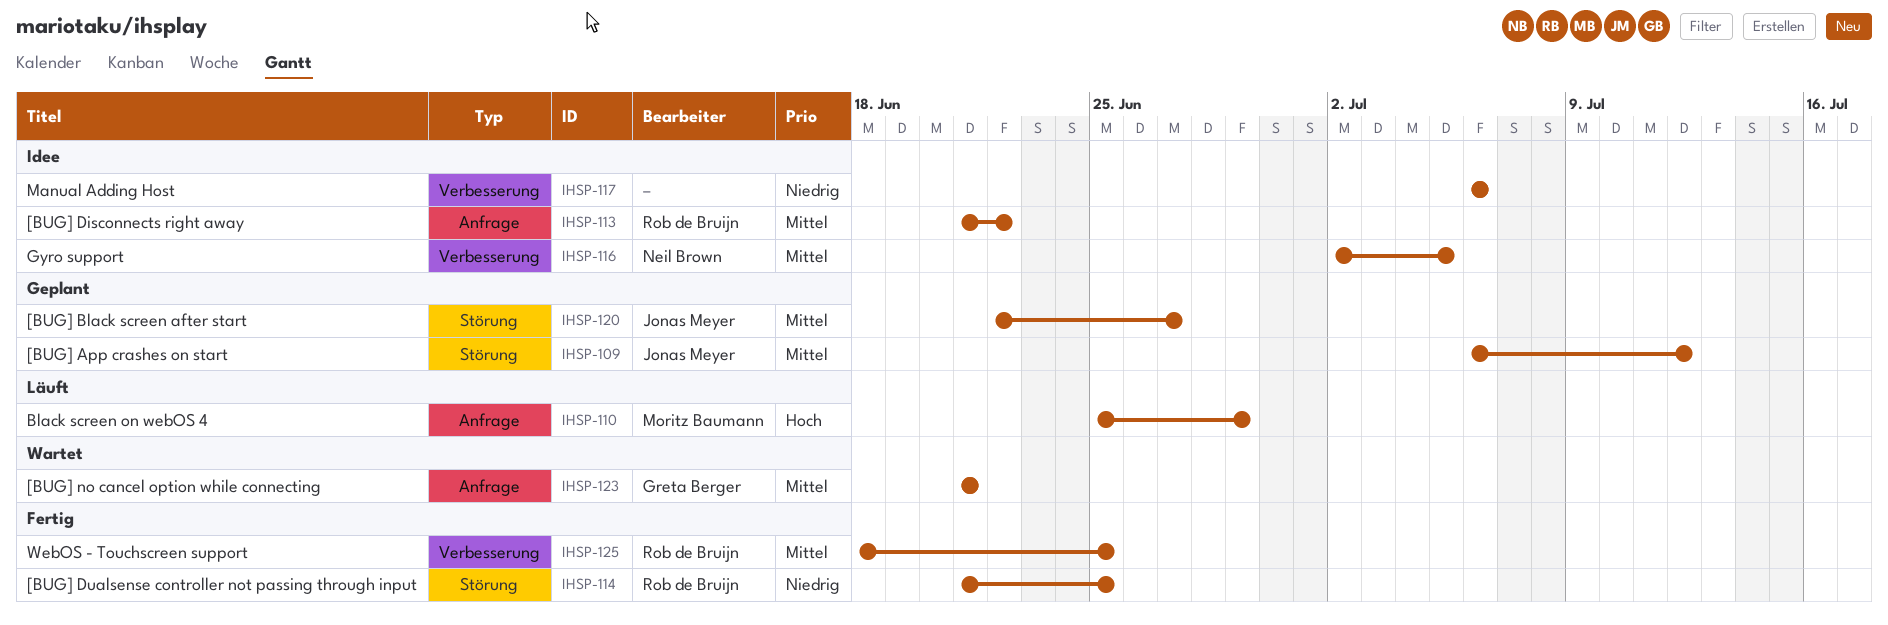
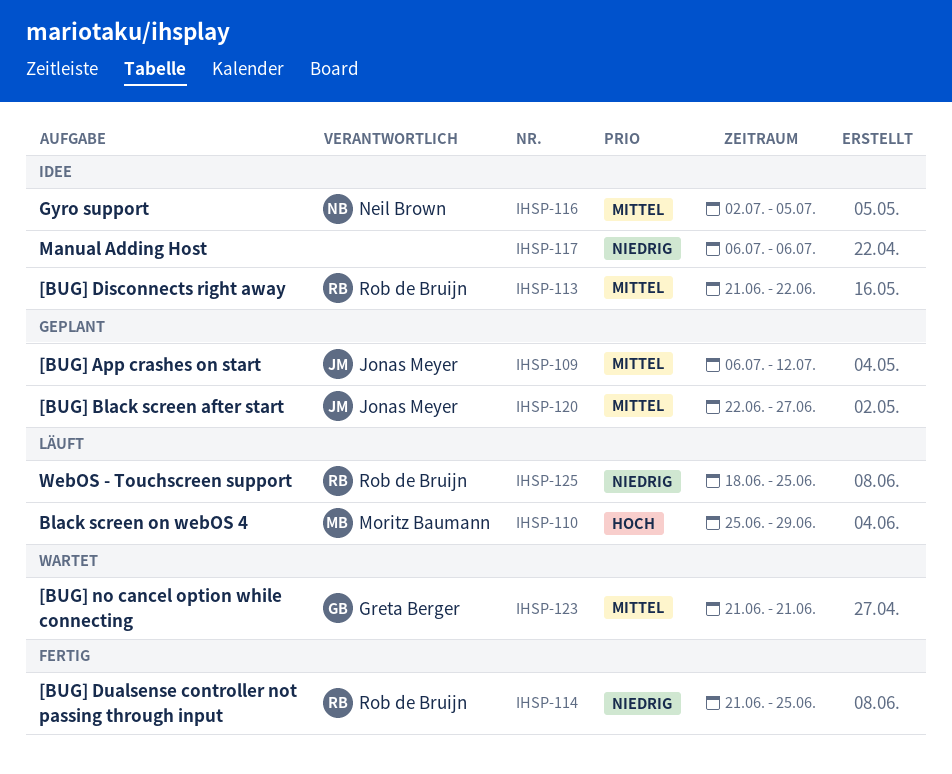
IHSP-125, status: Fertig -> Läuft
IHSP-125, priority: Mittel -> Niedrig

